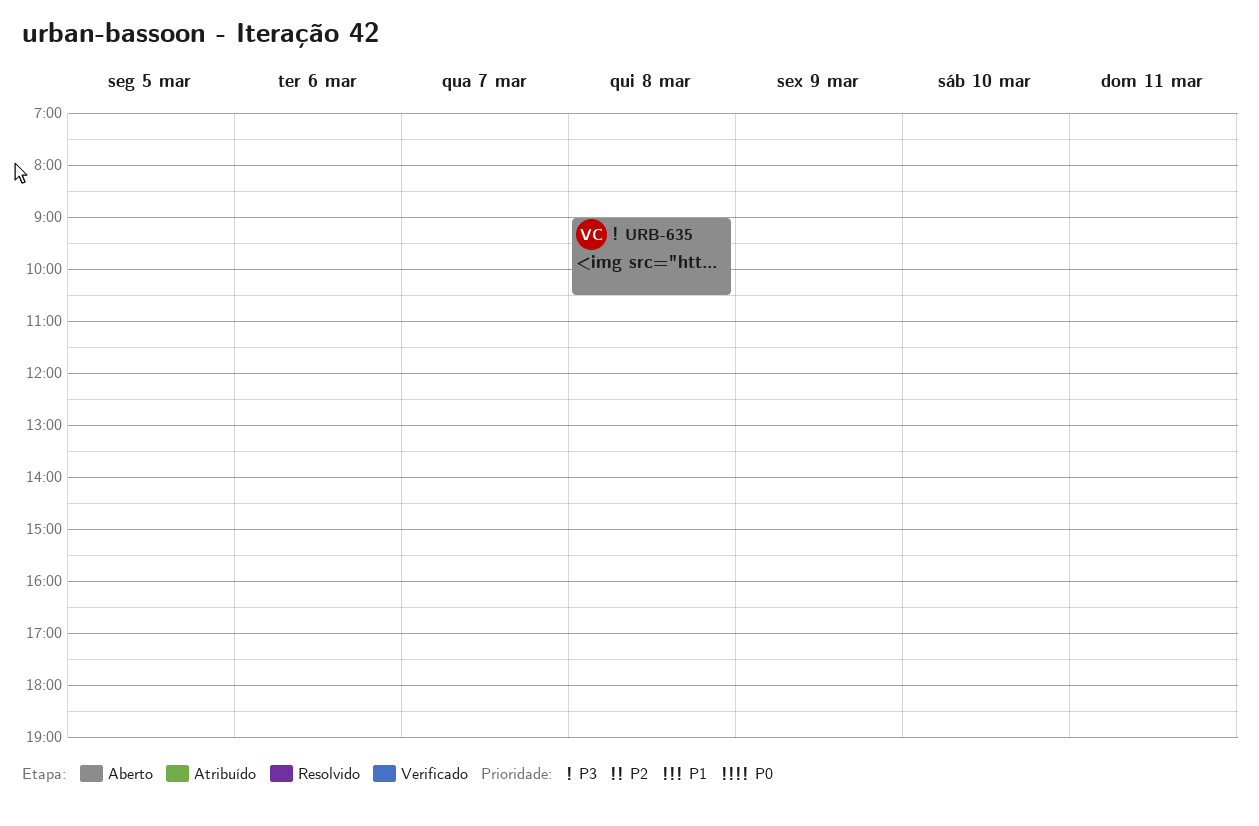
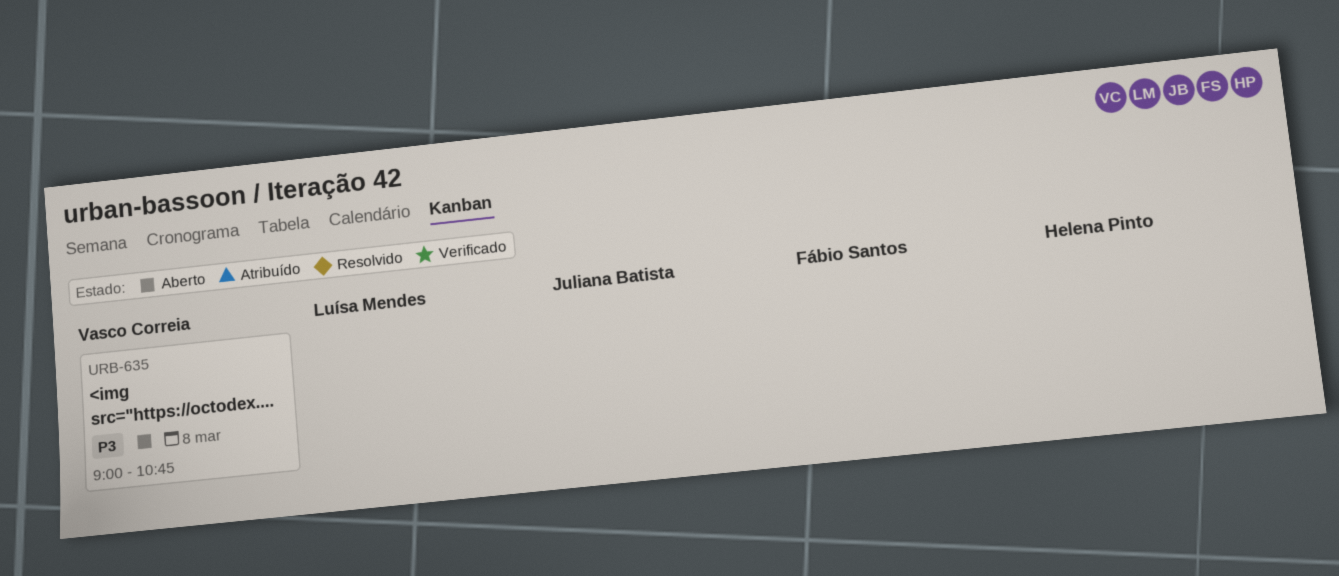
URB-635, ends: 10:30 -> 10:45

